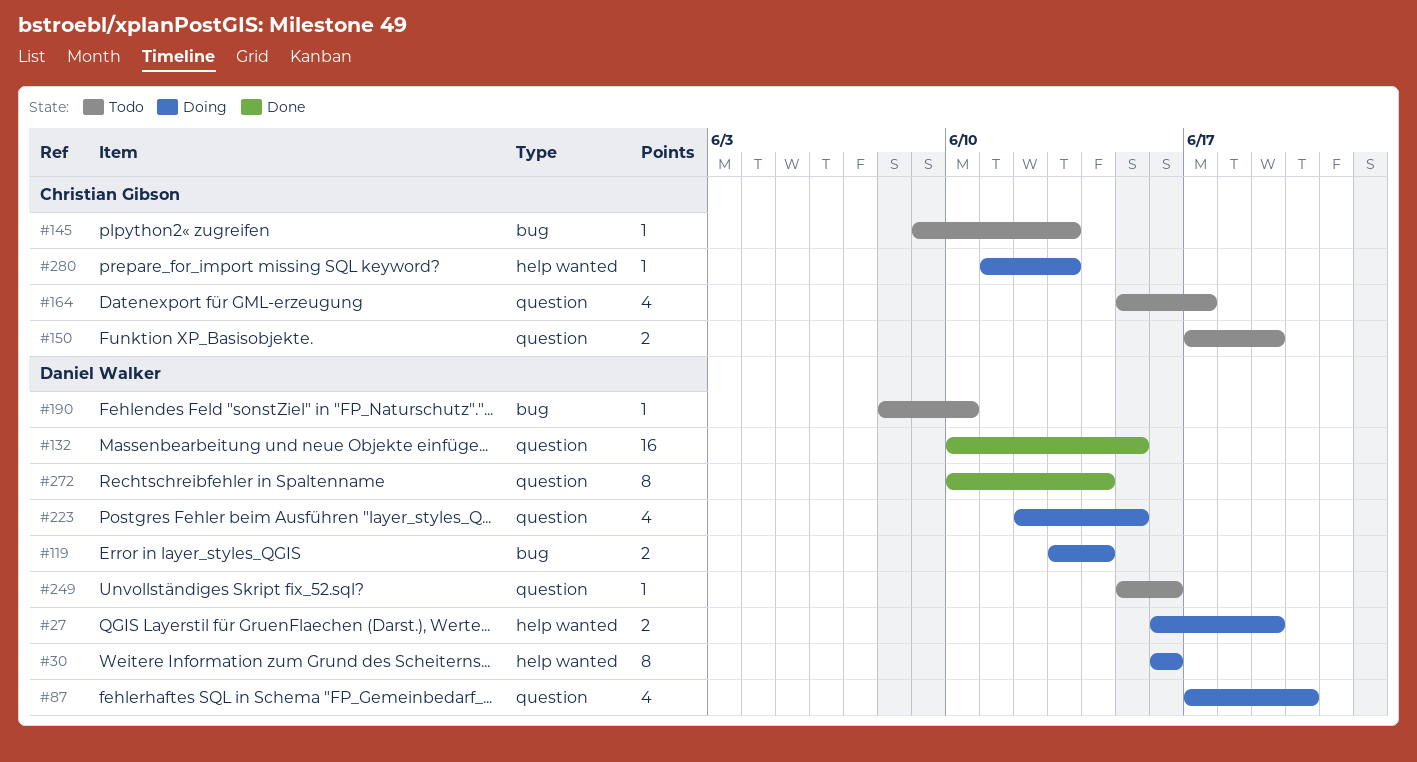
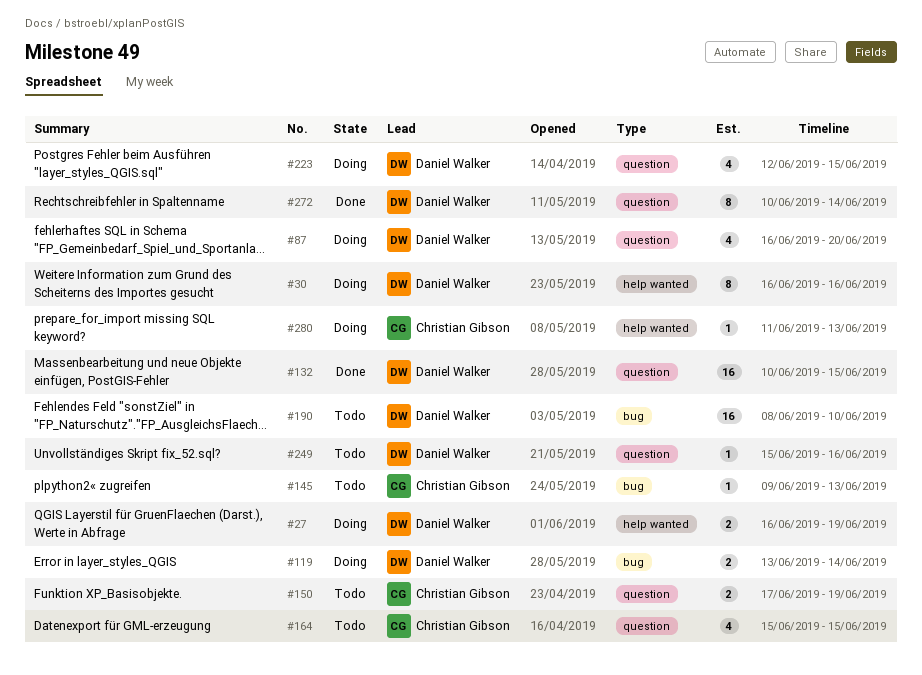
#87, start: Jun 17 -> Jun 16
#164, due: Jun 17 -> Jun 15
#190, estimate: 1 -> 16

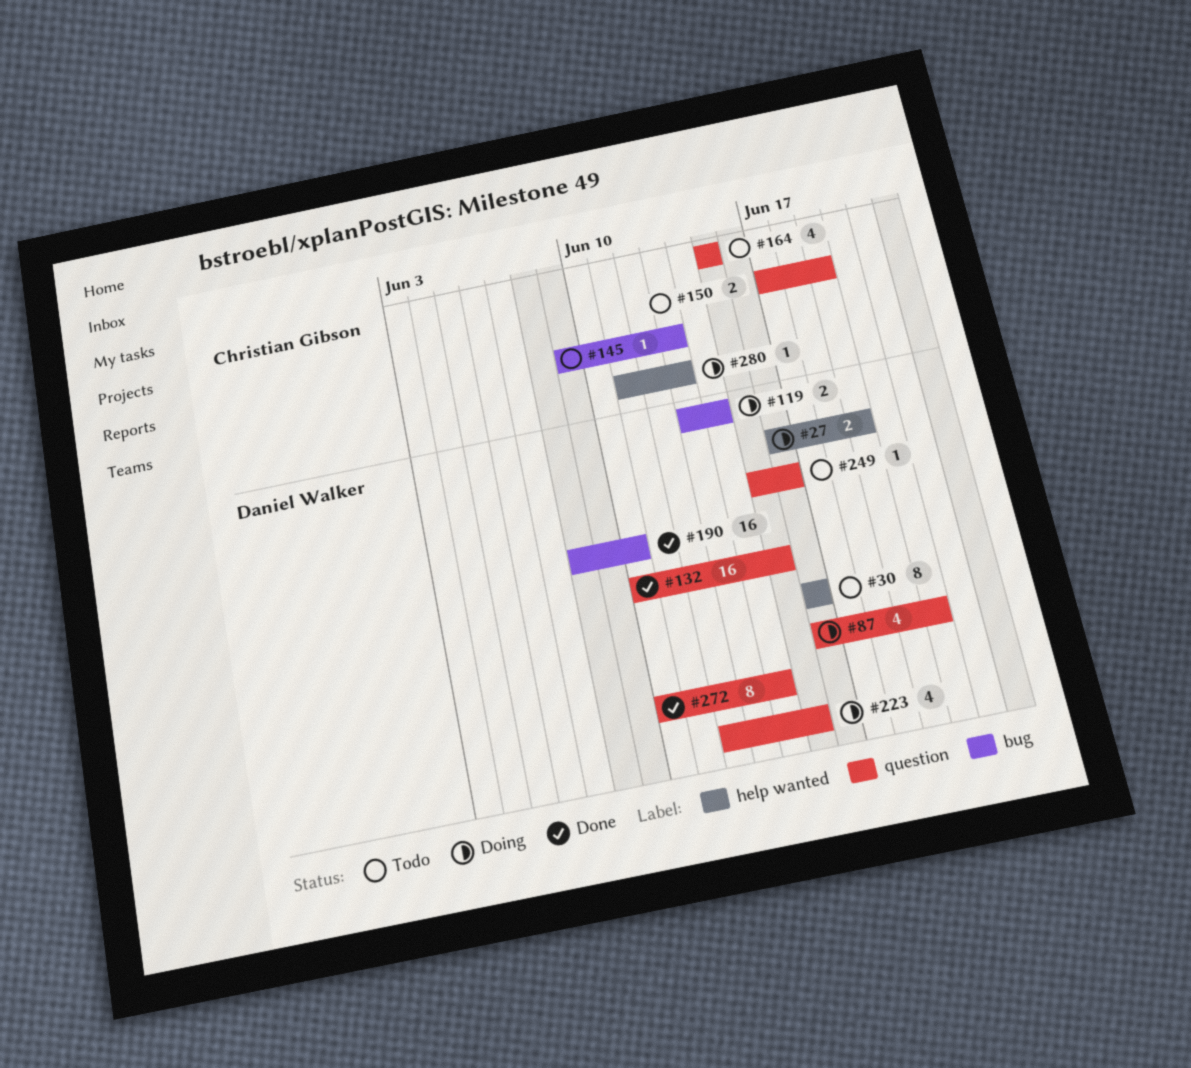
#30, status: Doing -> Todo
#190, status: Todo -> Done

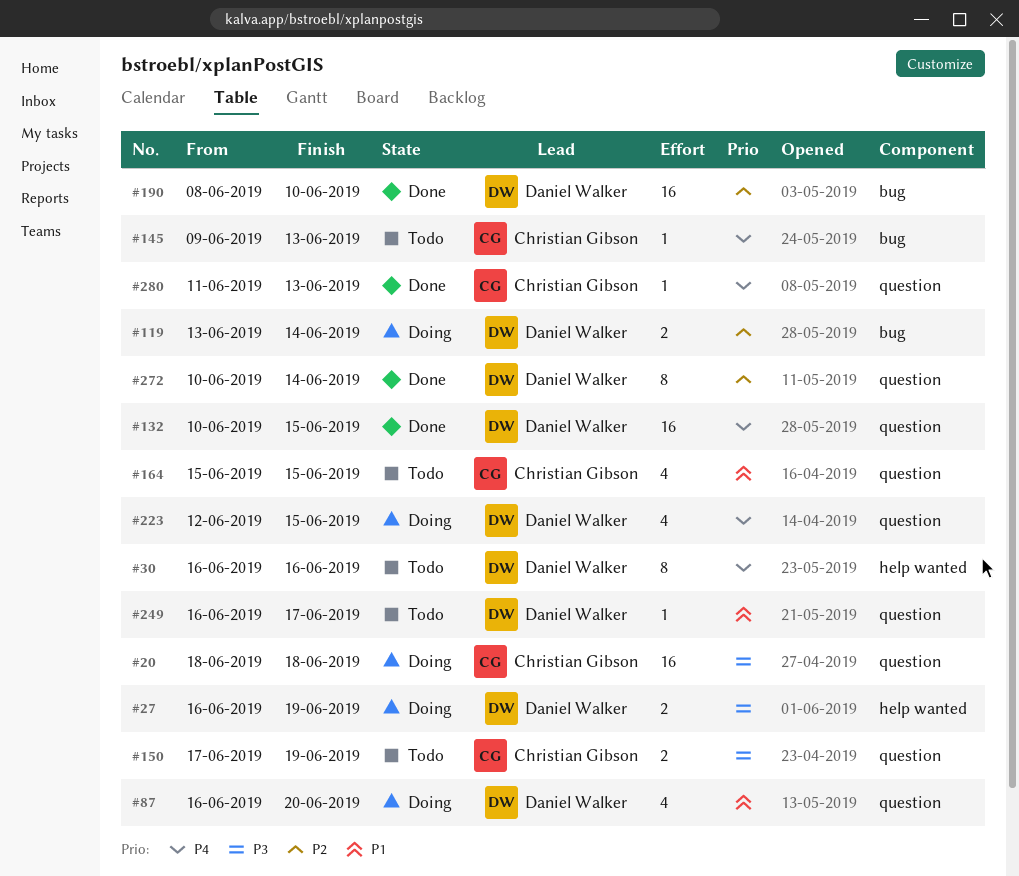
#20: none -> present
#249, start: Jun 15 -> Jun 16
#249, due: Jun 16 -> Jun 17
#280, status: Doing -> Done
#280, label: help wanted -> question

